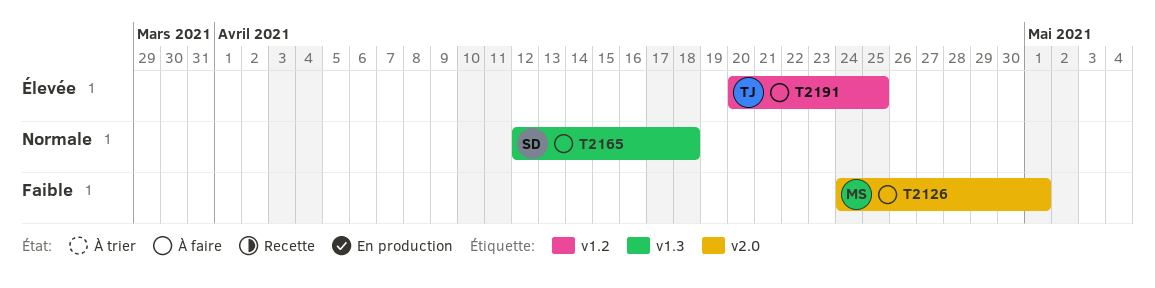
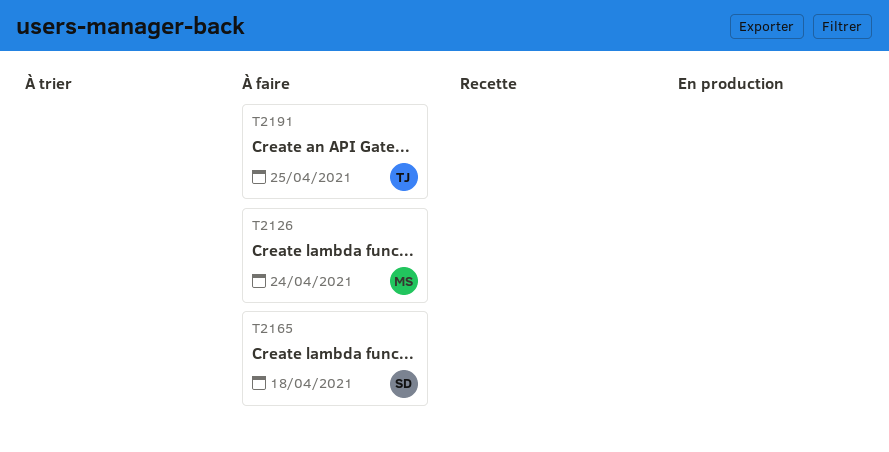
T2126, due: May 1 -> Apr 24

